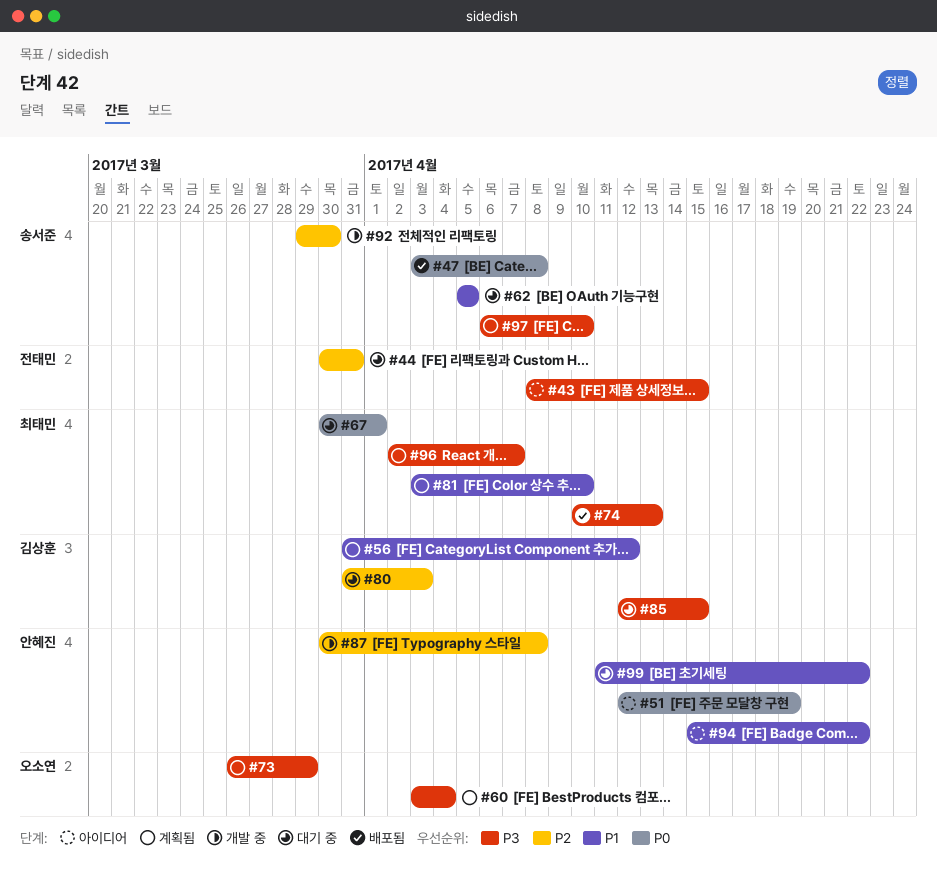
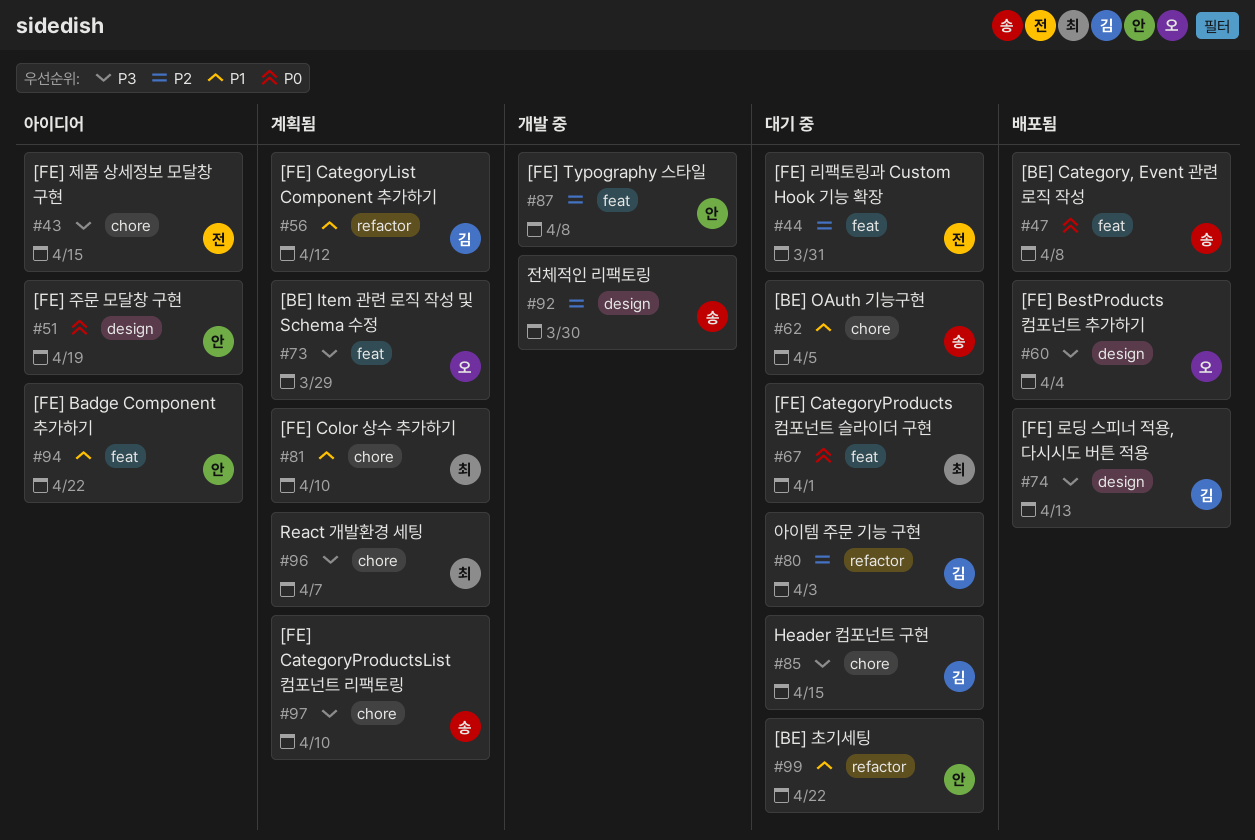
#60, status: 계획됨 -> 배포됨
#74, owner: 최태민 -> 김상훈

